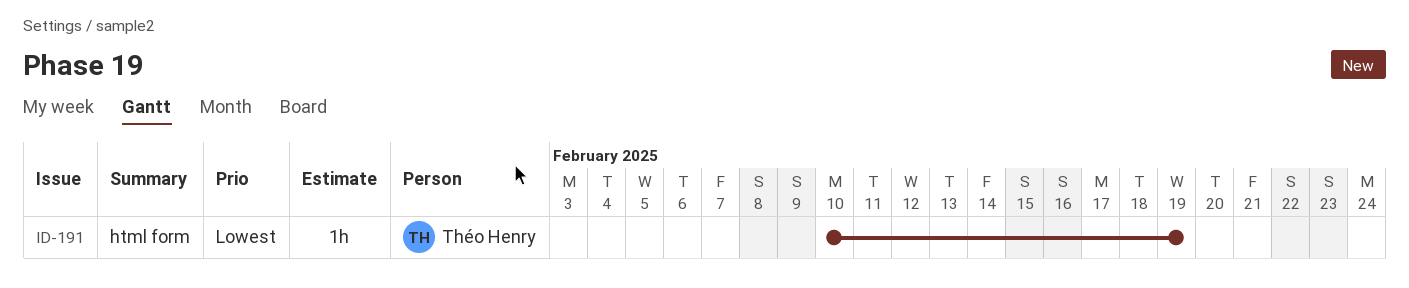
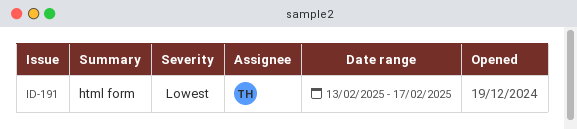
ID-191, start: Feb 10 -> Feb 13
ID-191, due: Feb 19 -> Feb 17

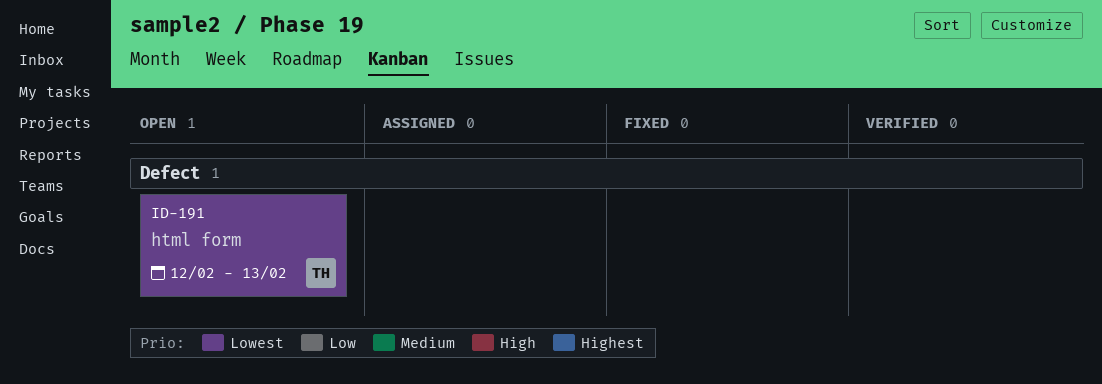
ID-191, start: Feb 13 -> Feb 12
ID-191, due: Feb 17 -> Feb 13

